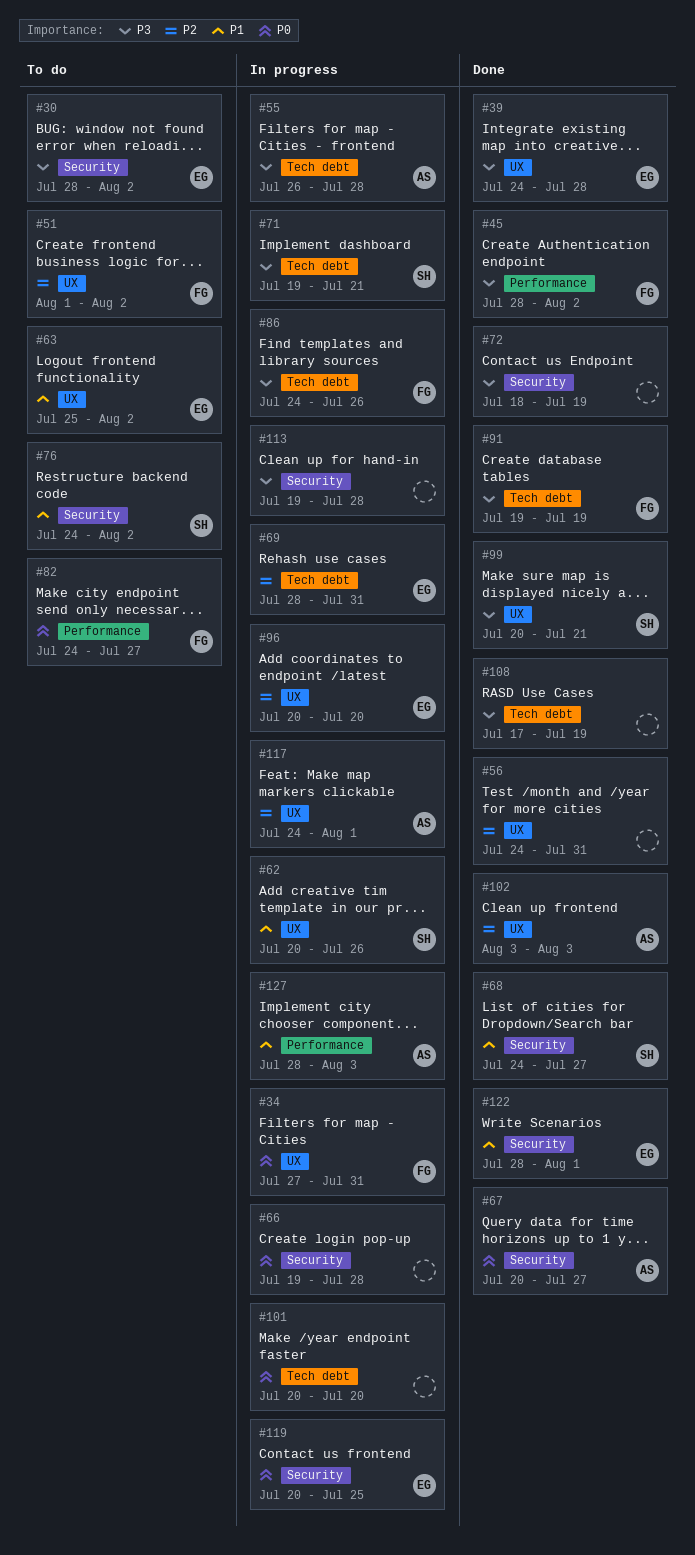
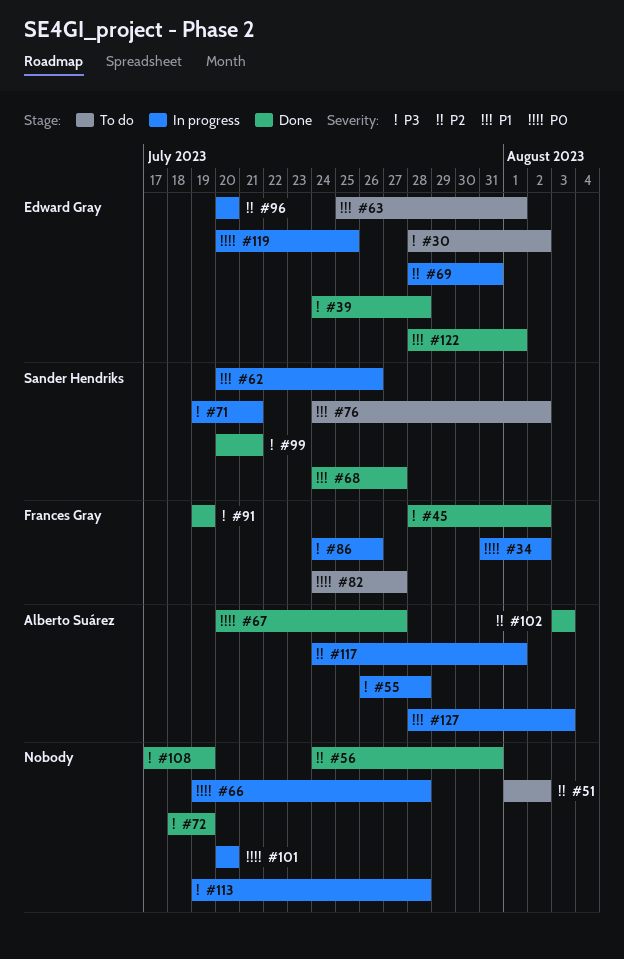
#34, start: Jul 27 -> Jul 31
#34, due: Jul 31 -> Aug 2
#51, owner: Frances Gray -> none
#63, due: Aug 2 -> Aug 1

